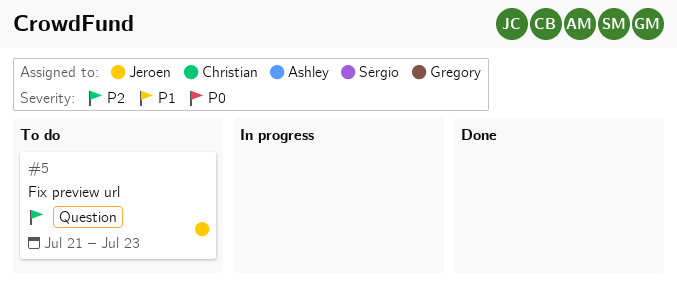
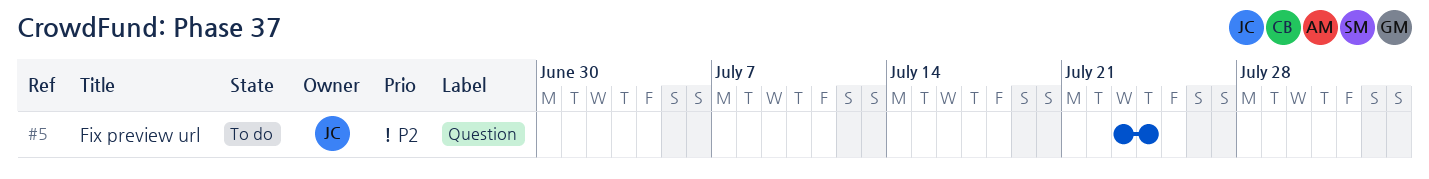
#5, start: Jul 21 -> Jul 23
#5, due: Jul 23 -> Jul 24

